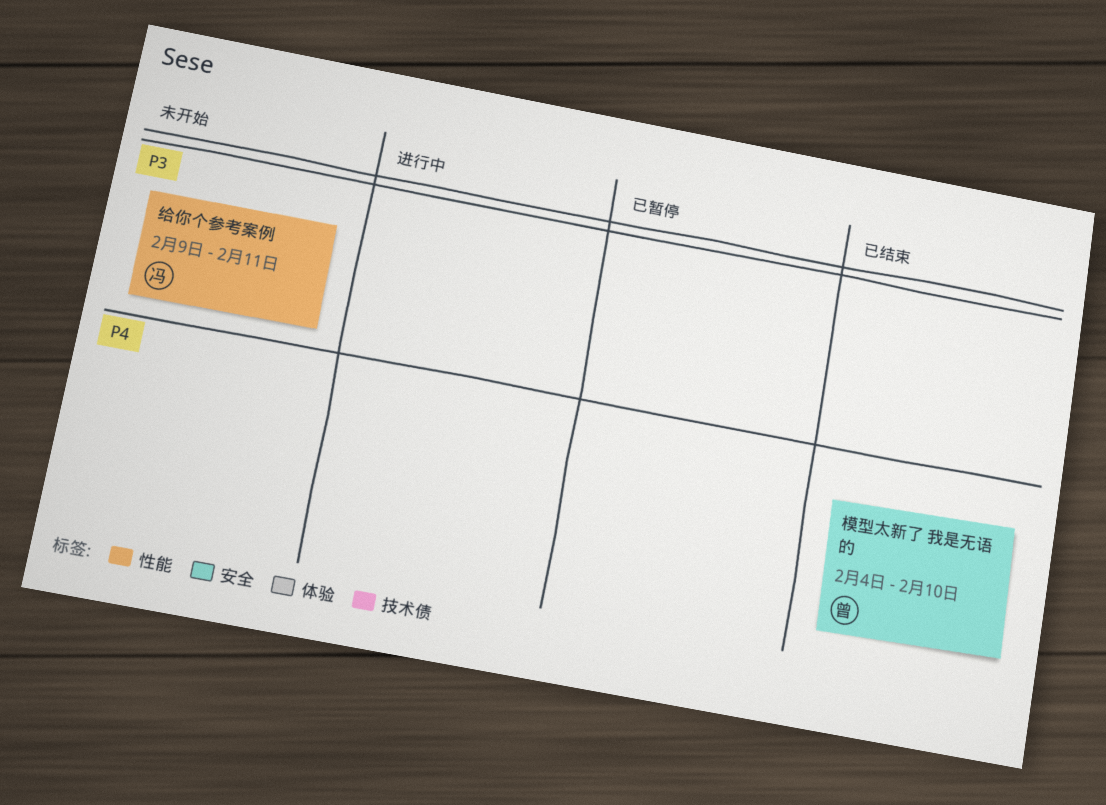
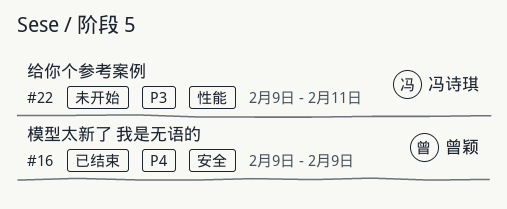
模型太新了 我是无语的, start: Feb 4 -> Feb 9
模型太新了 我是无语的, due: Feb 10 -> Feb 9

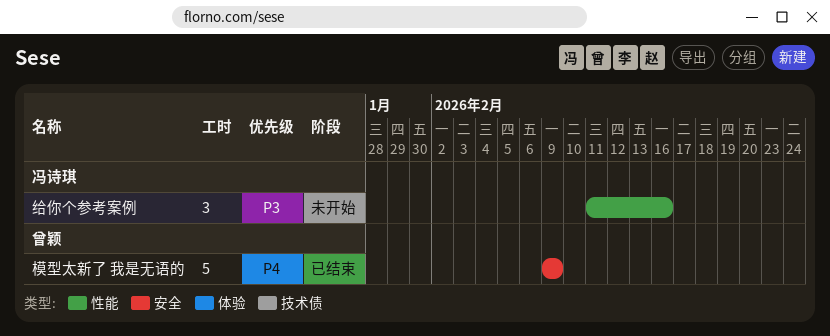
给你个参考案例, start: Feb 9 -> Feb 11
给你个参考案例, due: Feb 11 -> Feb 16

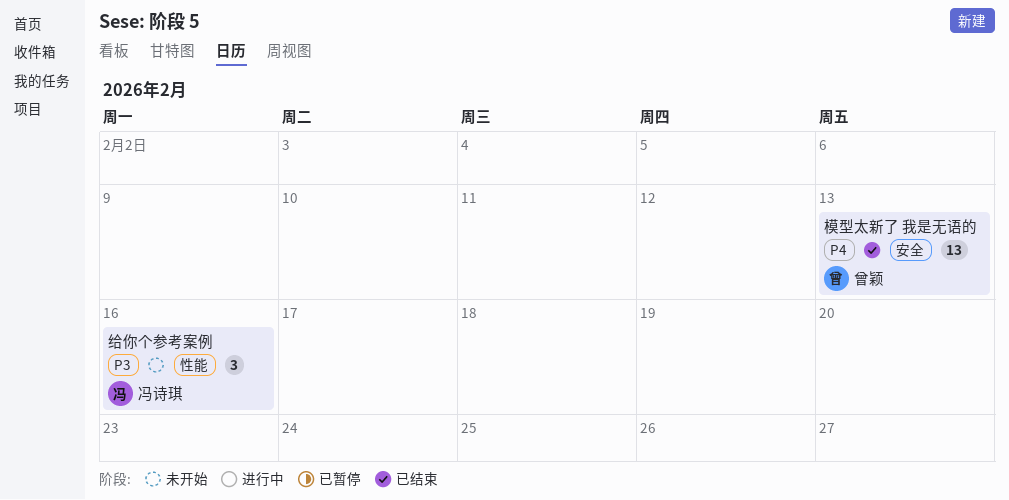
模型太新了 我是无语的, estimate: 5 -> 13
模型太新了 我是无语的, due: Feb 9 -> Feb 13

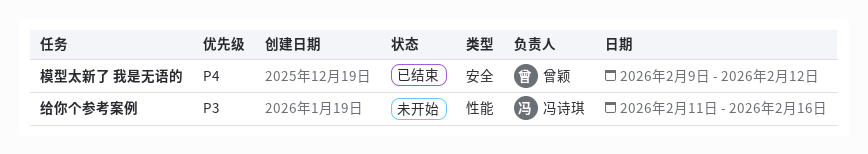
模型太新了 我是无语的, due: Feb 13 -> Feb 12

